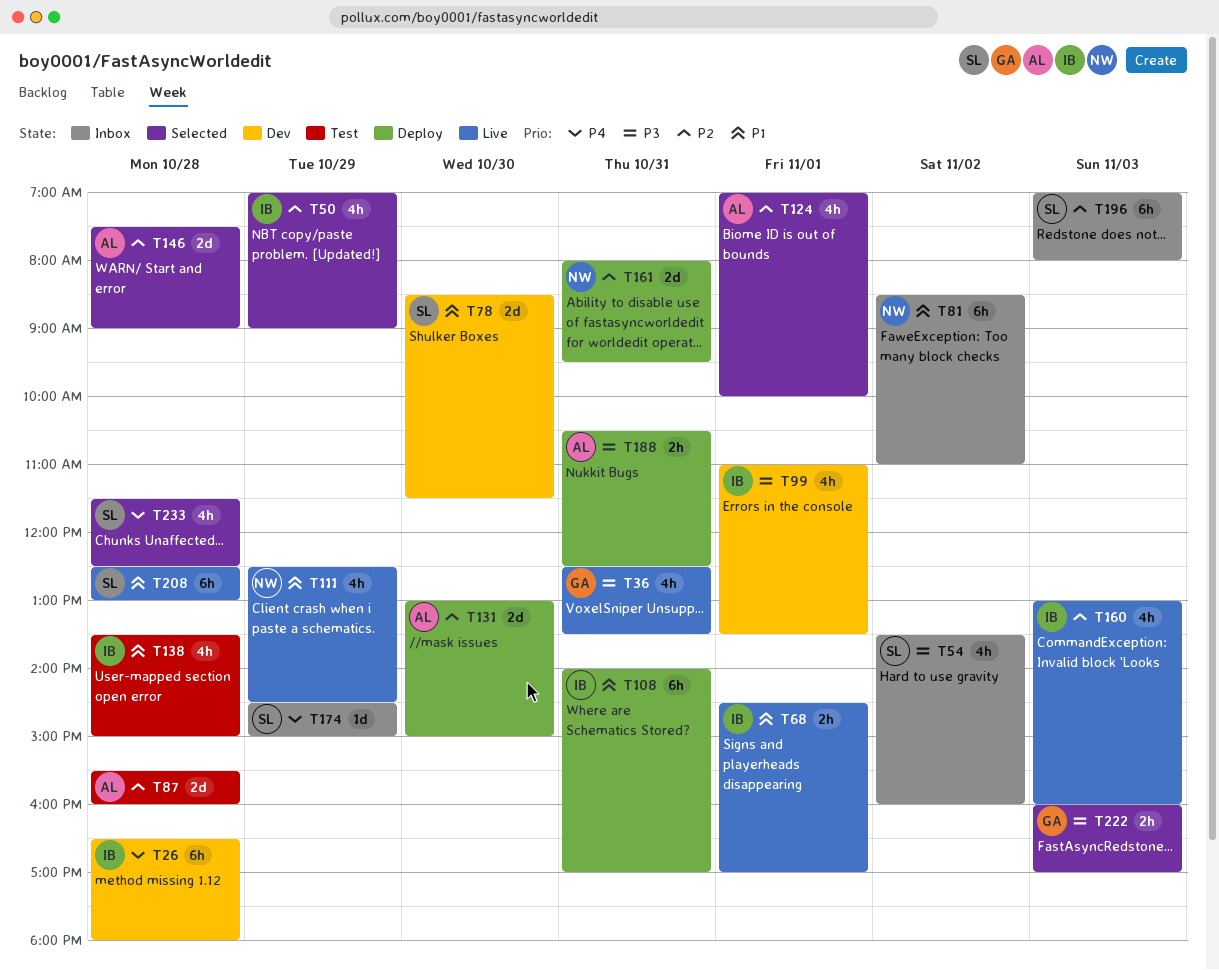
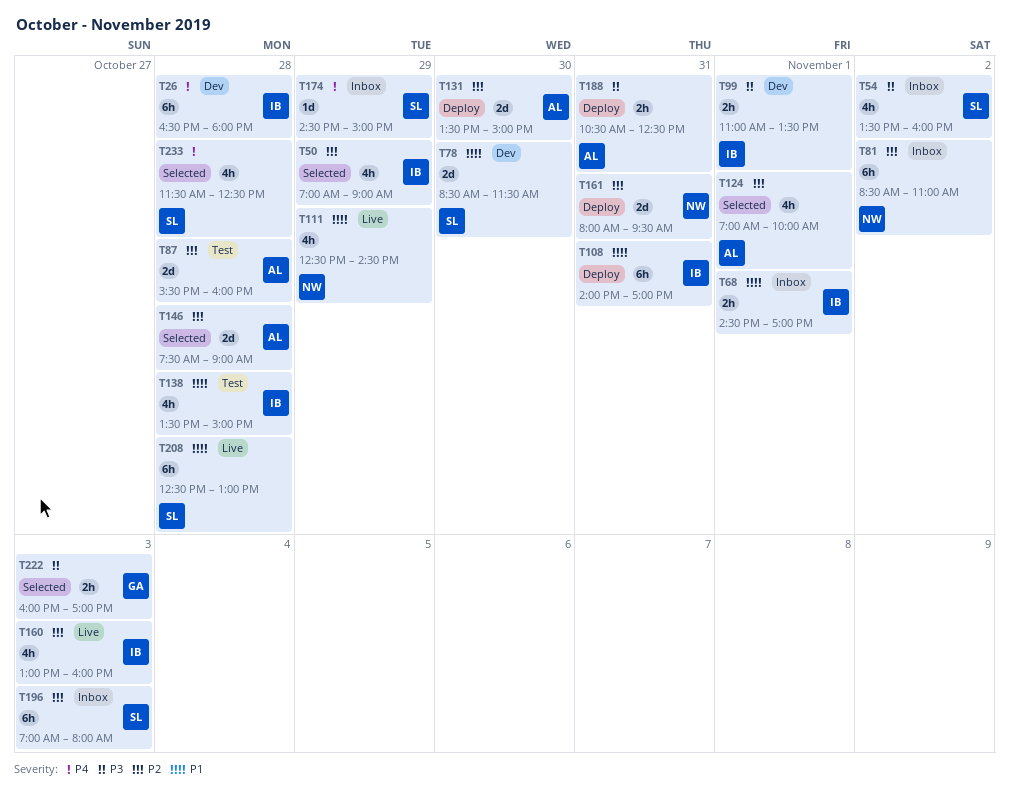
T36: present -> none
T68, status: Live -> Inbox
T81, priority: P1 -> P2
T99, estimate: 4h -> 2h
T131, begins: 13:00 -> 13:30

